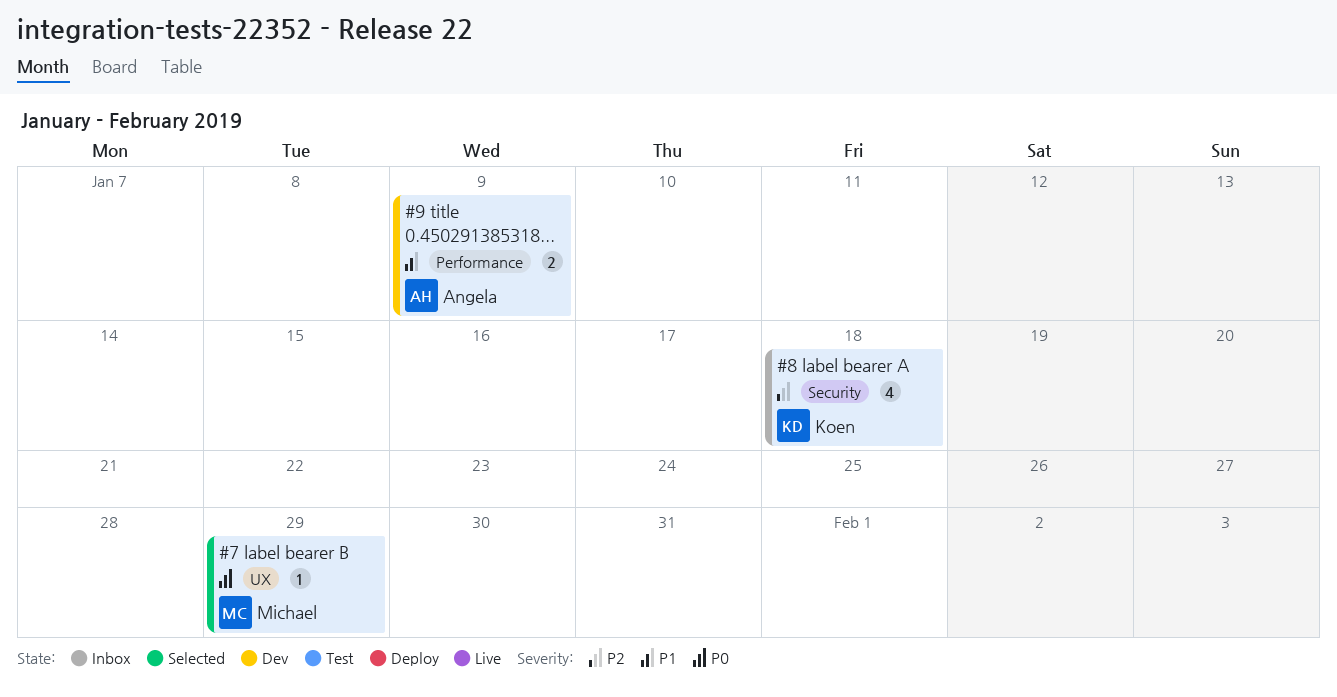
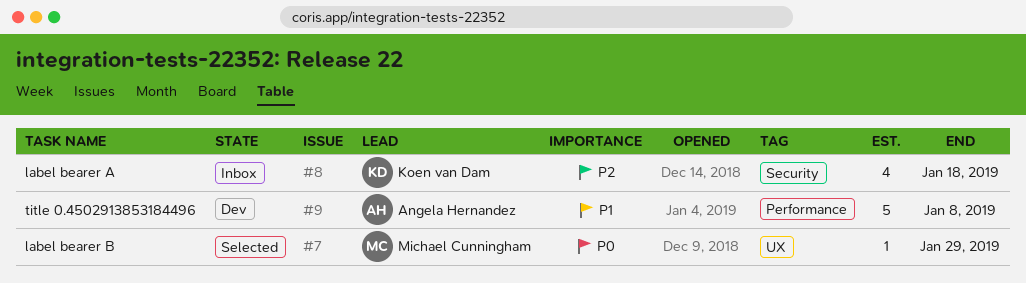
#9, estimate: 2 -> 5
#9, due: Jan 9 -> Jan 8

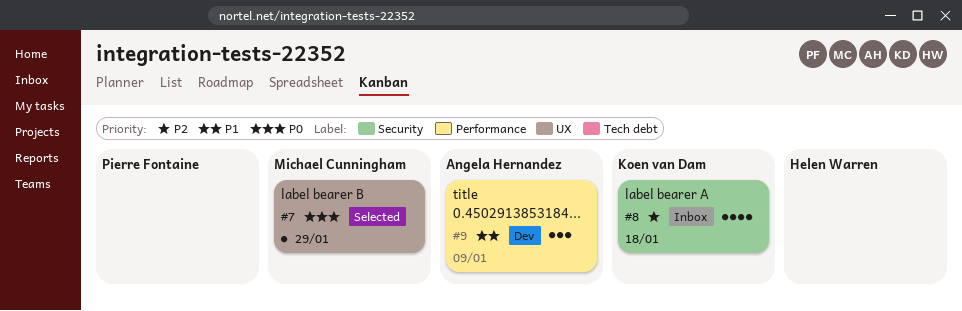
#9, estimate: 5 -> 3
#9, due: Jan 8 -> Jan 9

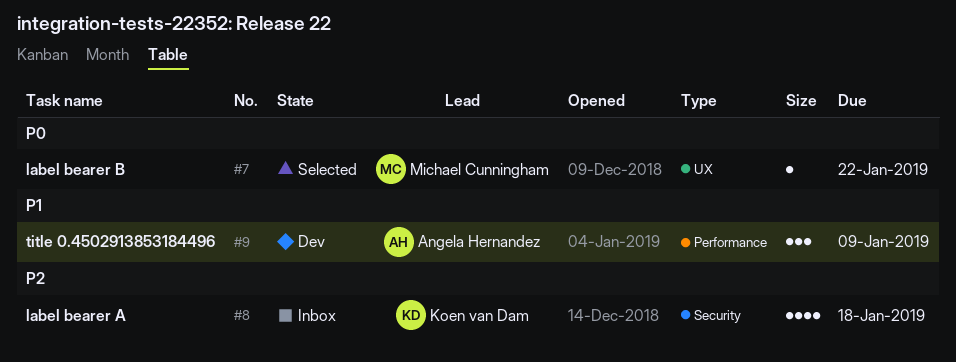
#7, due: Jan 29 -> Jan 22

